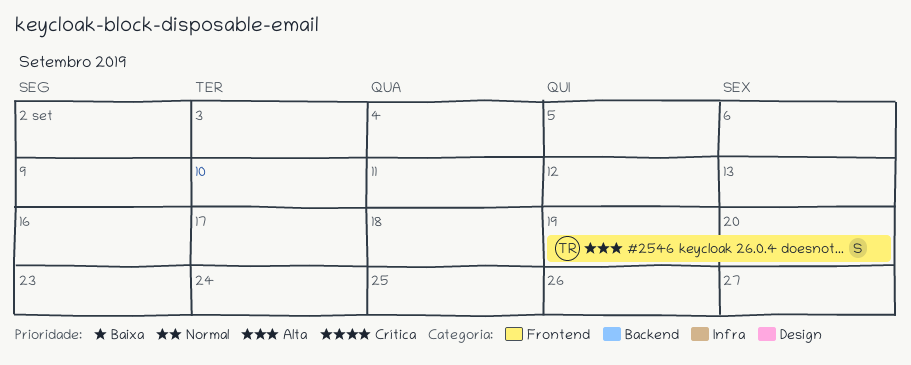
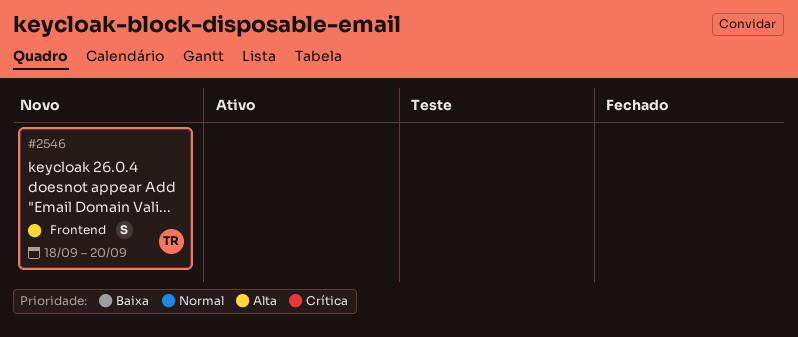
#2546, start: Sep 19 -> Sep 18

